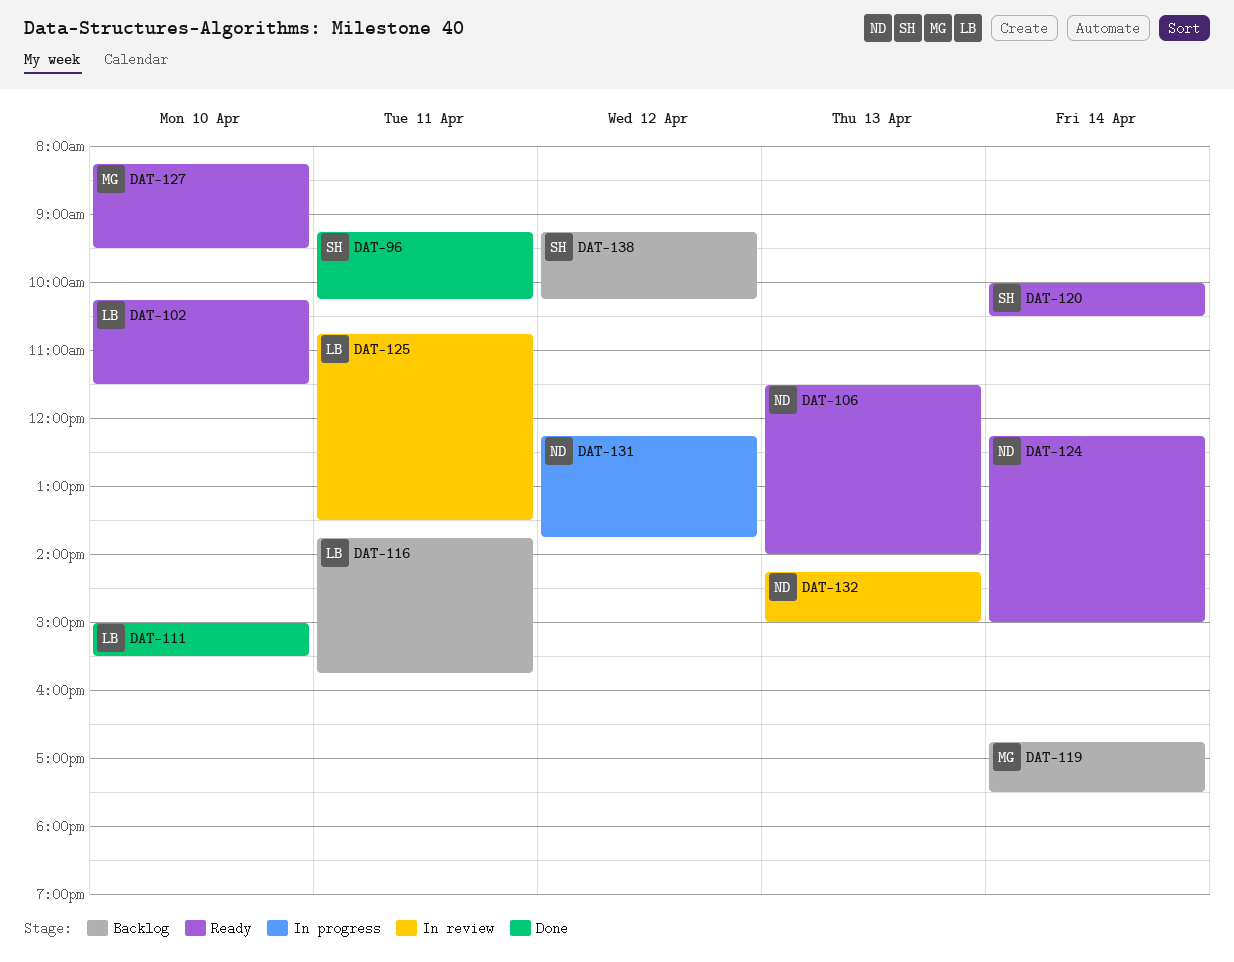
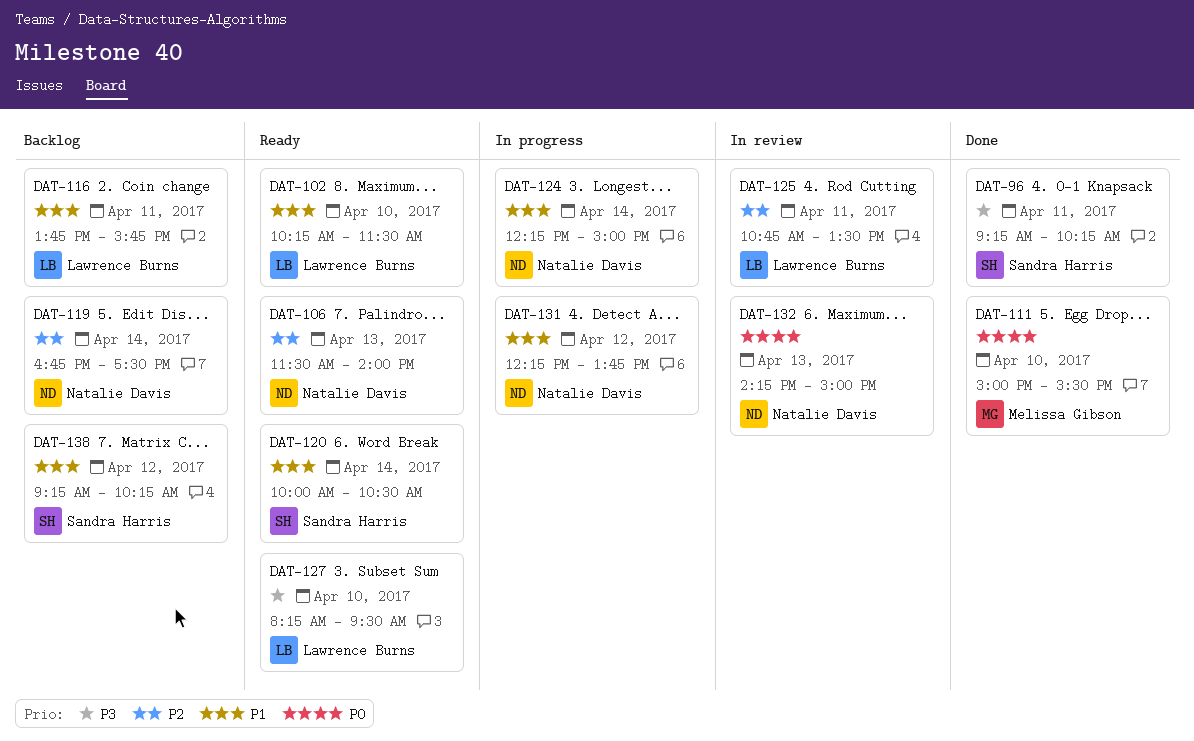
DAT-111, owner: Lawrence Burns -> Melissa Gibson
DAT-119, owner: Melissa Gibson -> Natalie Davis
DAT-124, status: Ready -> In progress
DAT-127, owner: Melissa Gibson -> Lawrence Burns

